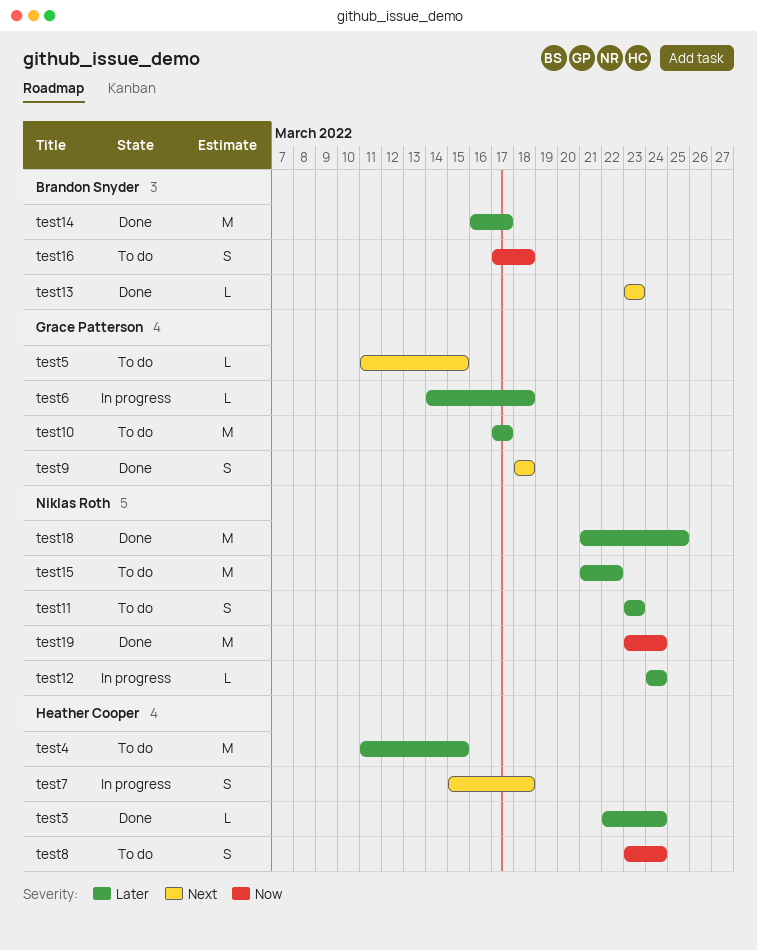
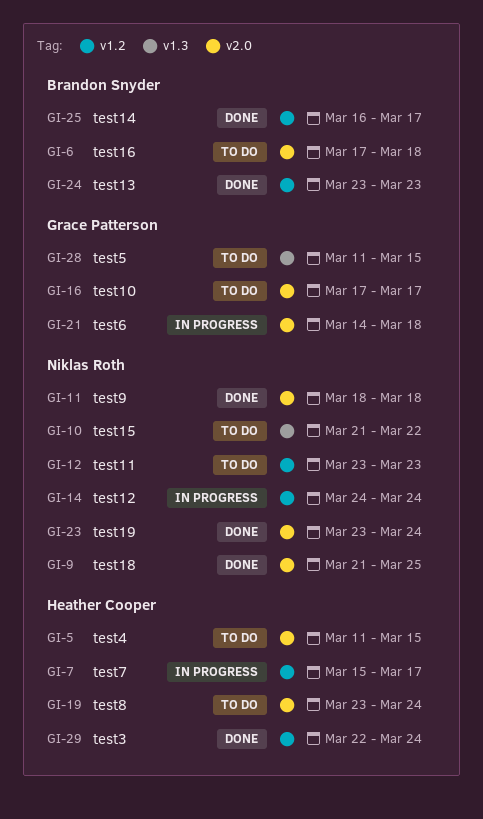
test7, due: Mar 18 -> Mar 17
test9, owner: Grace Patterson -> Niklas Roth

